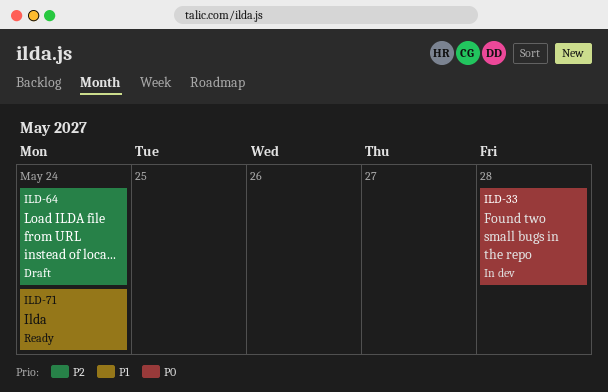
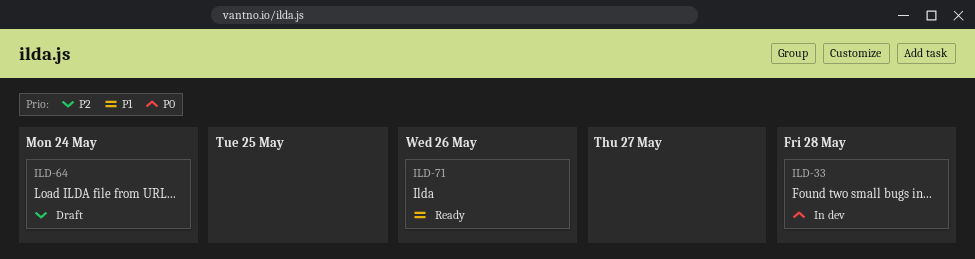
ILD-71, due: May 24 -> May 26

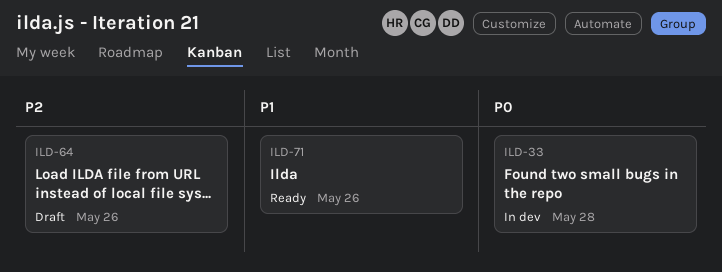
ILD-64, due: May 24 -> May 26

